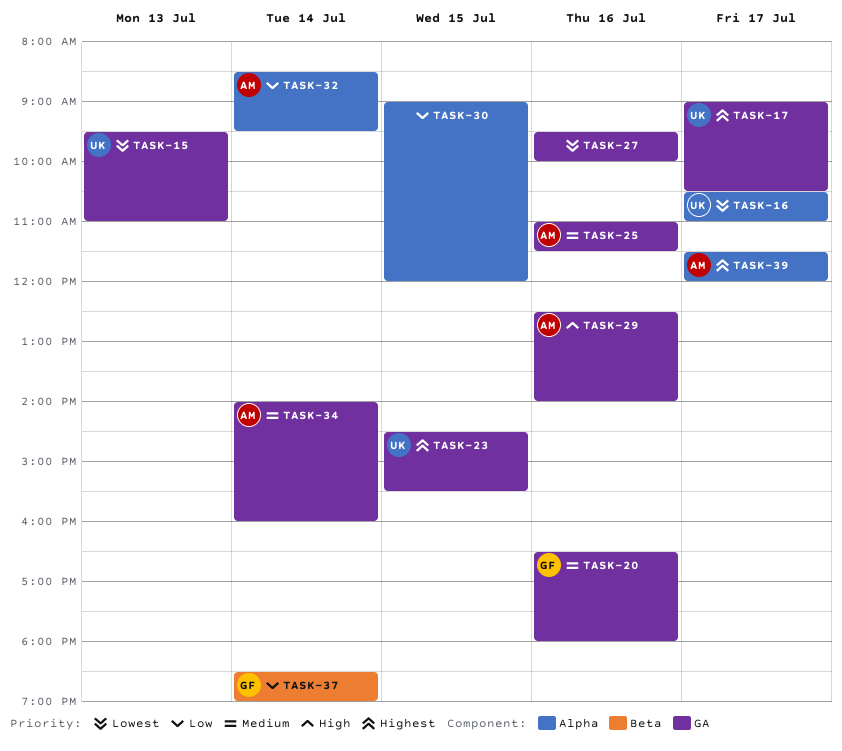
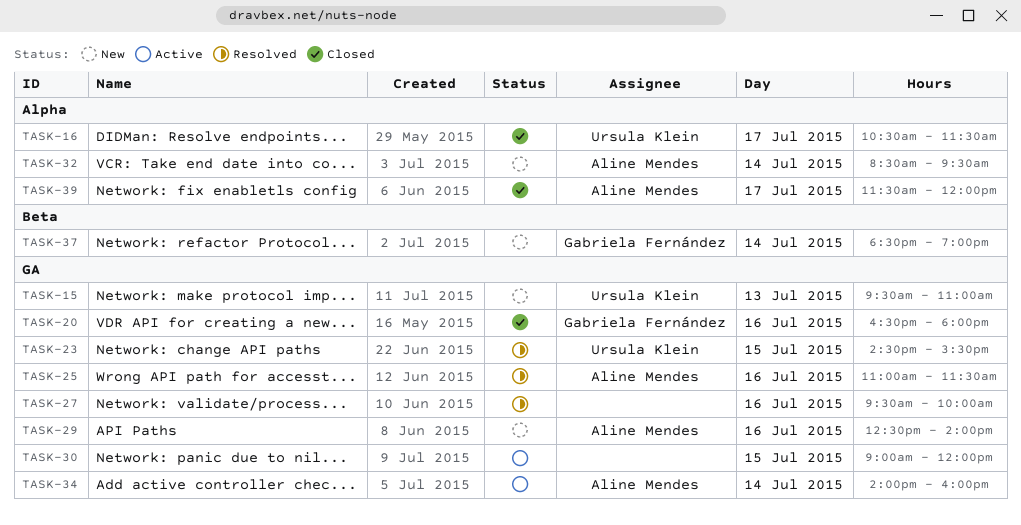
TASK-16, ends: 11:00 -> 11:30
TASK-17: present -> none
TASK-30, label: Alpha -> GA

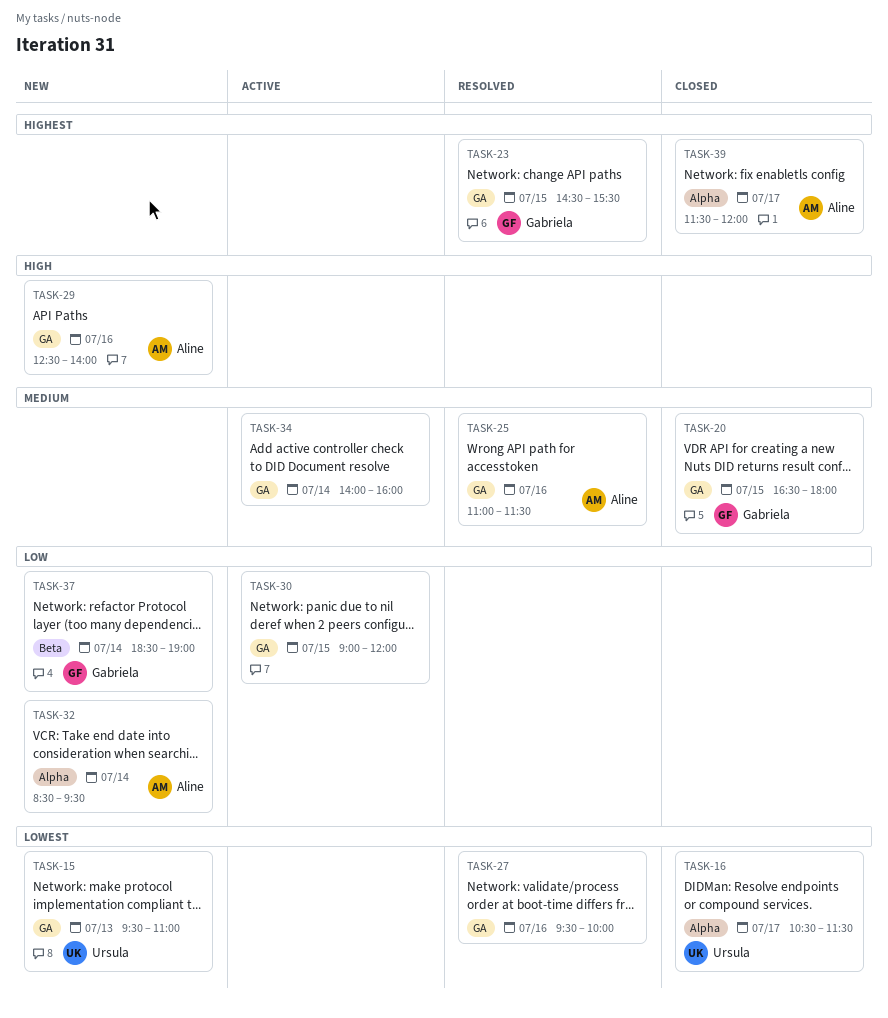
TASK-20, day: Jul 16 -> Jul 15
TASK-23, owner: Ursula Klein -> Gabriela Fernández
TASK-34, owner: Aline Mendes -> none

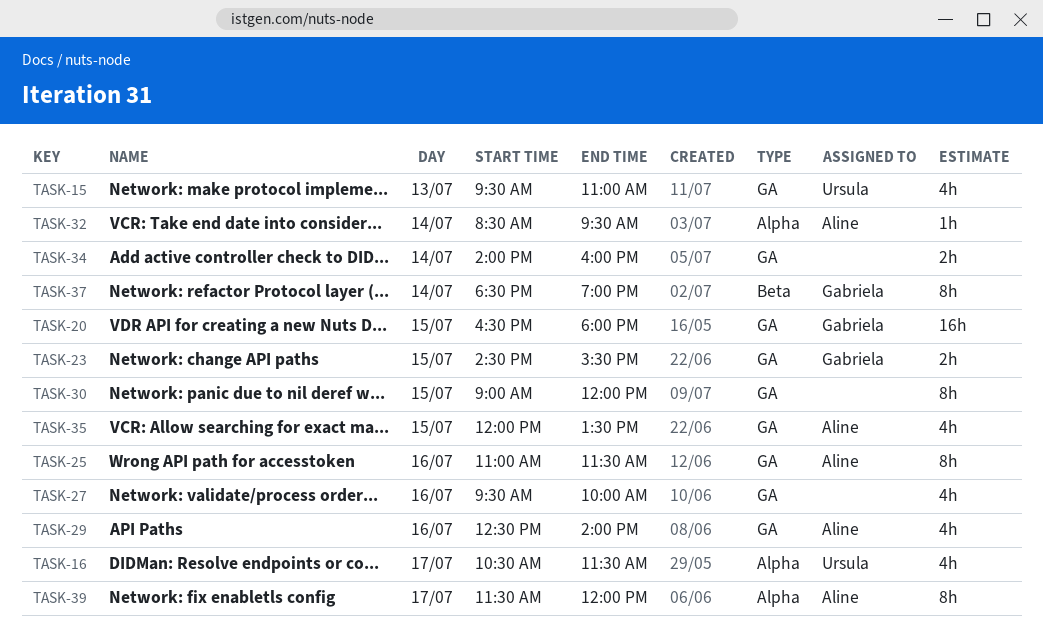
TASK-35: none -> present

